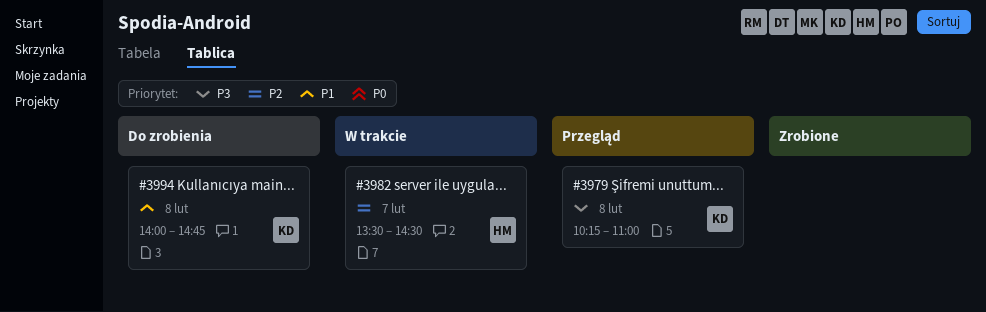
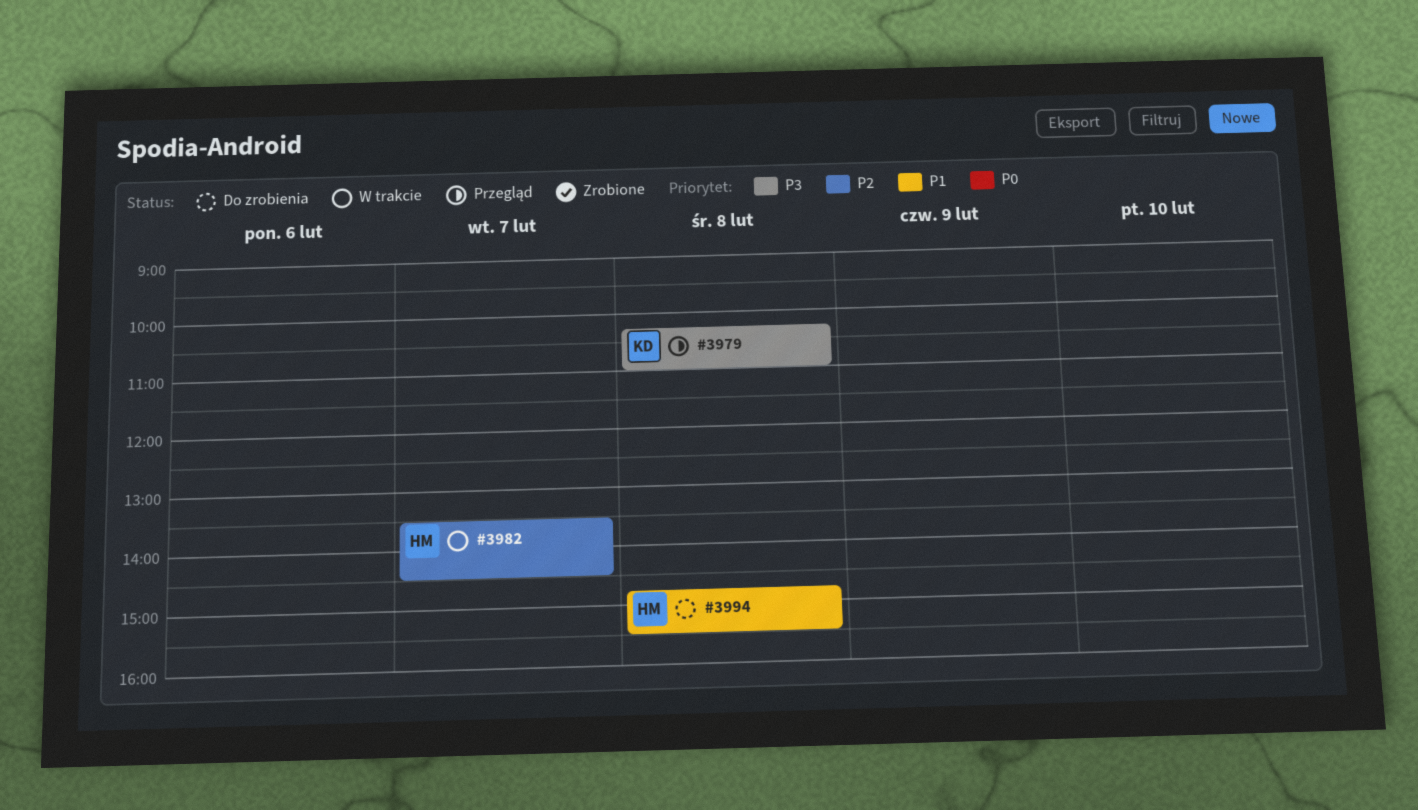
#3994, owner: KD -> HM
#3994, begins: 14:00 -> 14:45
#3994, ends: 14:45 -> 15:30

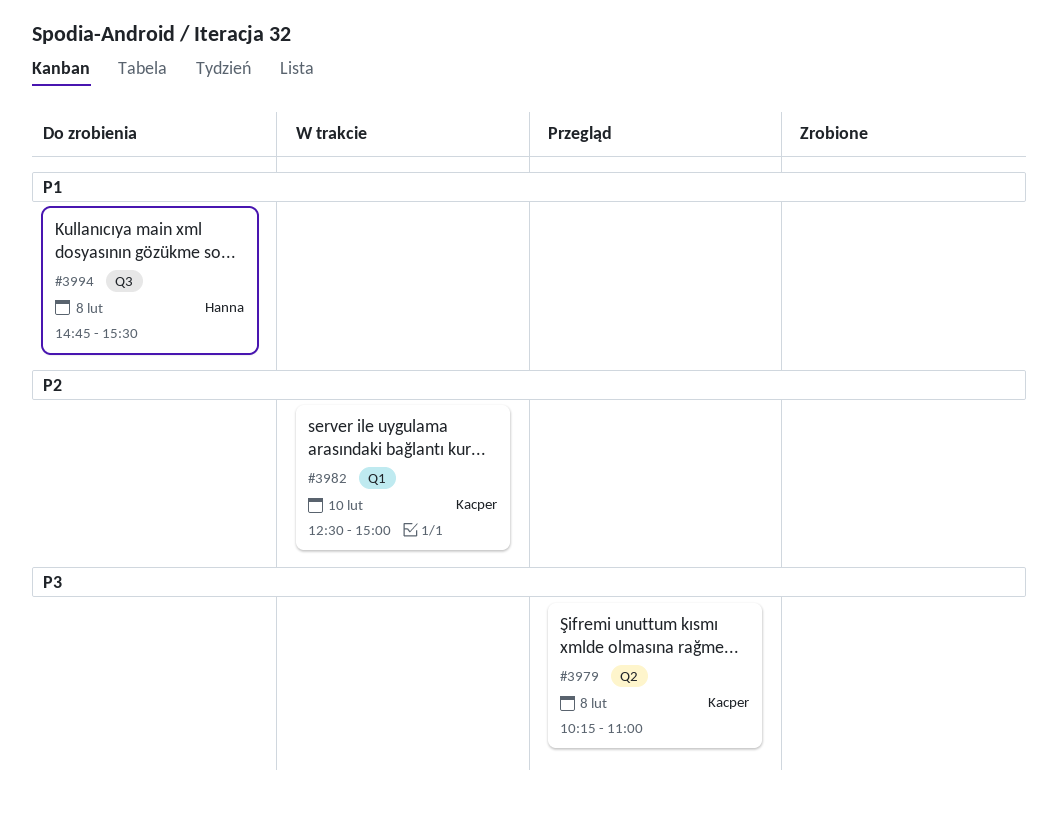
#3982, owner: Hanna -> Kacper
#3982, day: Feb 7 -> Feb 10
#3982, begins: 13:30 -> 12:30
#3982, ends: 14:30 -> 15:00

